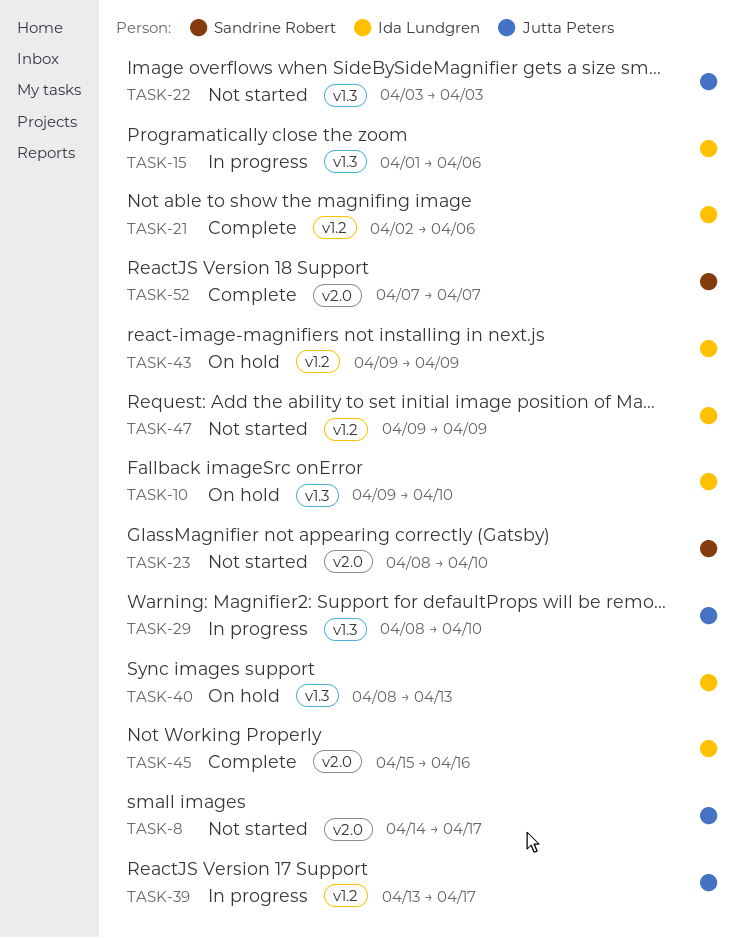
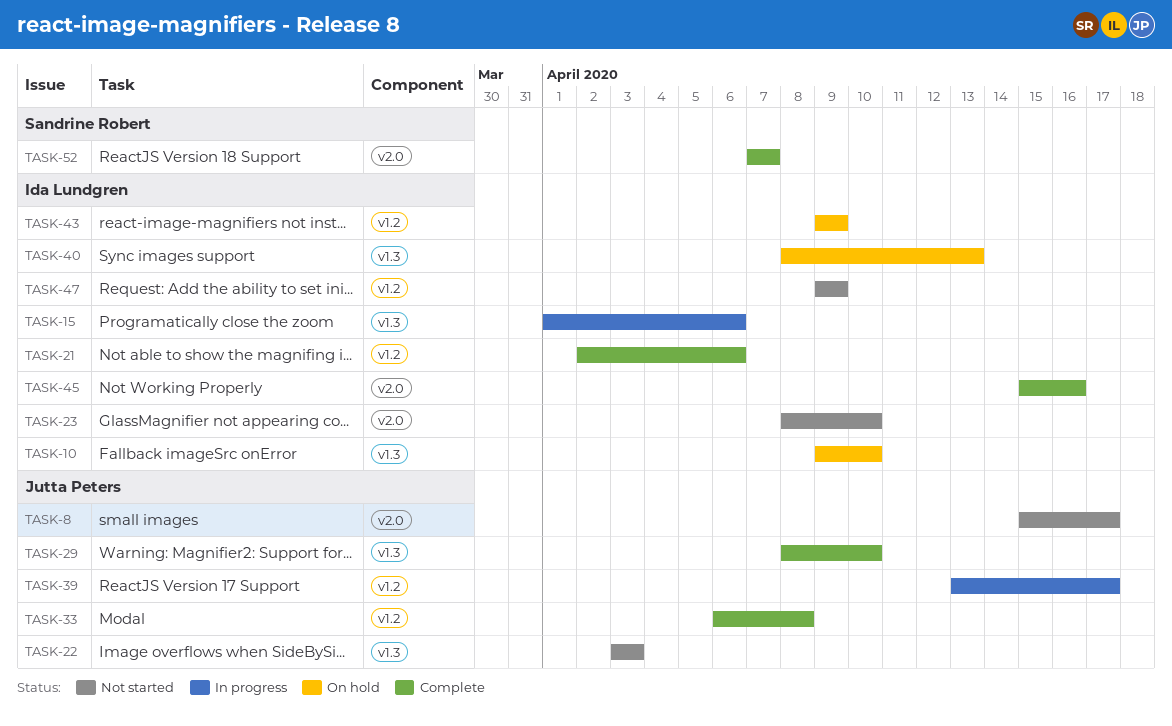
TASK-8, start: Apr 14 -> Apr 15
TASK-23, owner: Sandrine Robert -> Ida Lundgren
TASK-29, status: In progress -> Complete
TASK-33: none -> present

